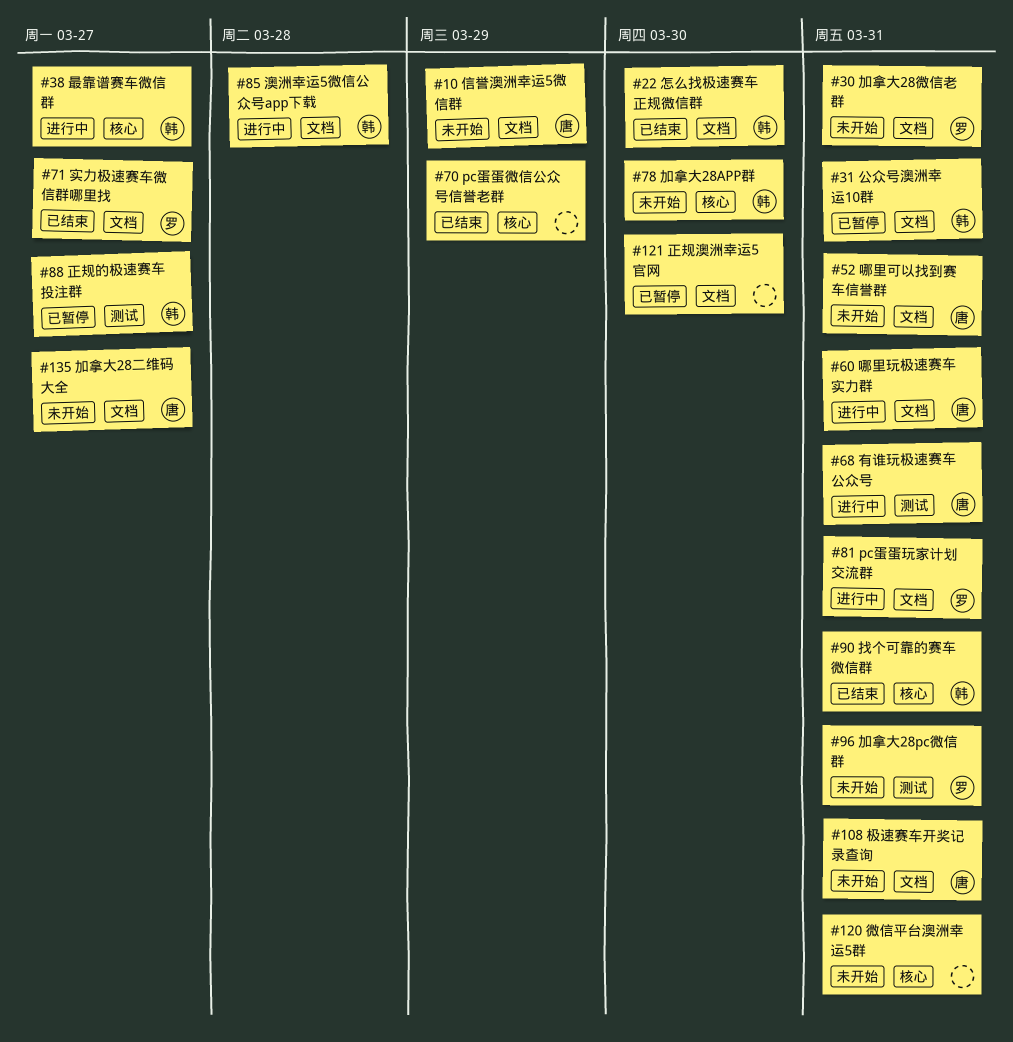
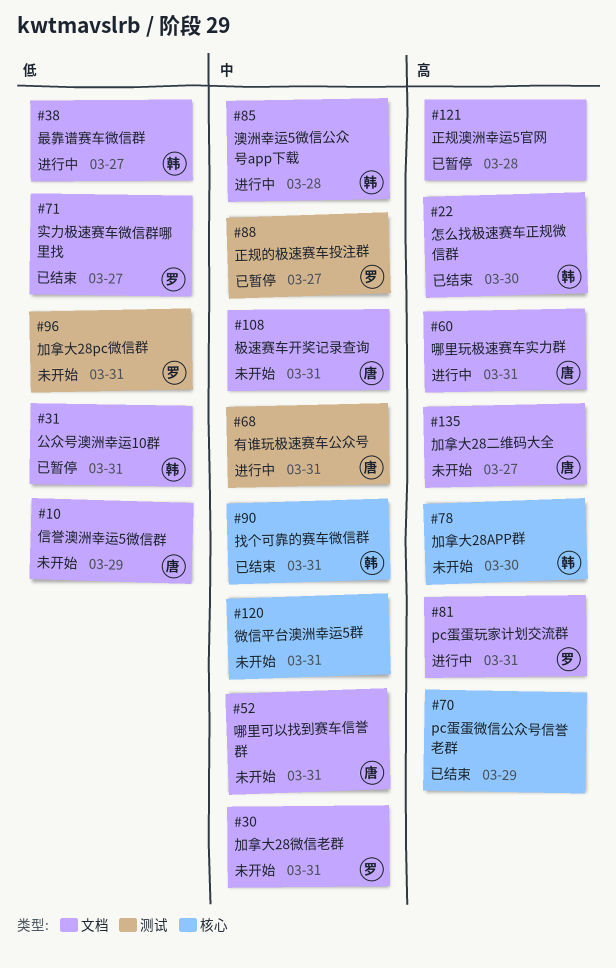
#38, label: 核心 -> 文档
#88, owner: 韩 -> 罗
#121, due: Mar 30 -> Mar 28

